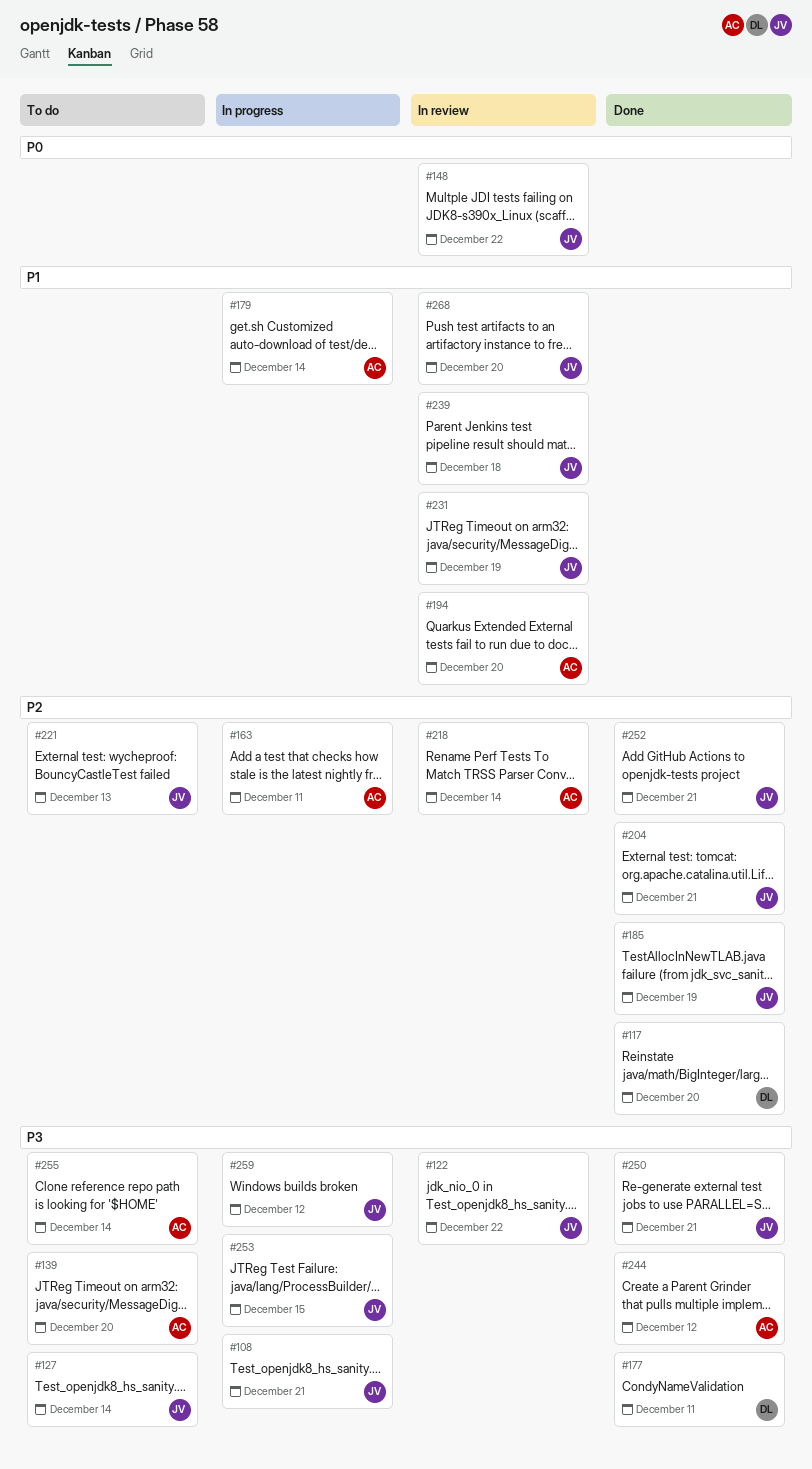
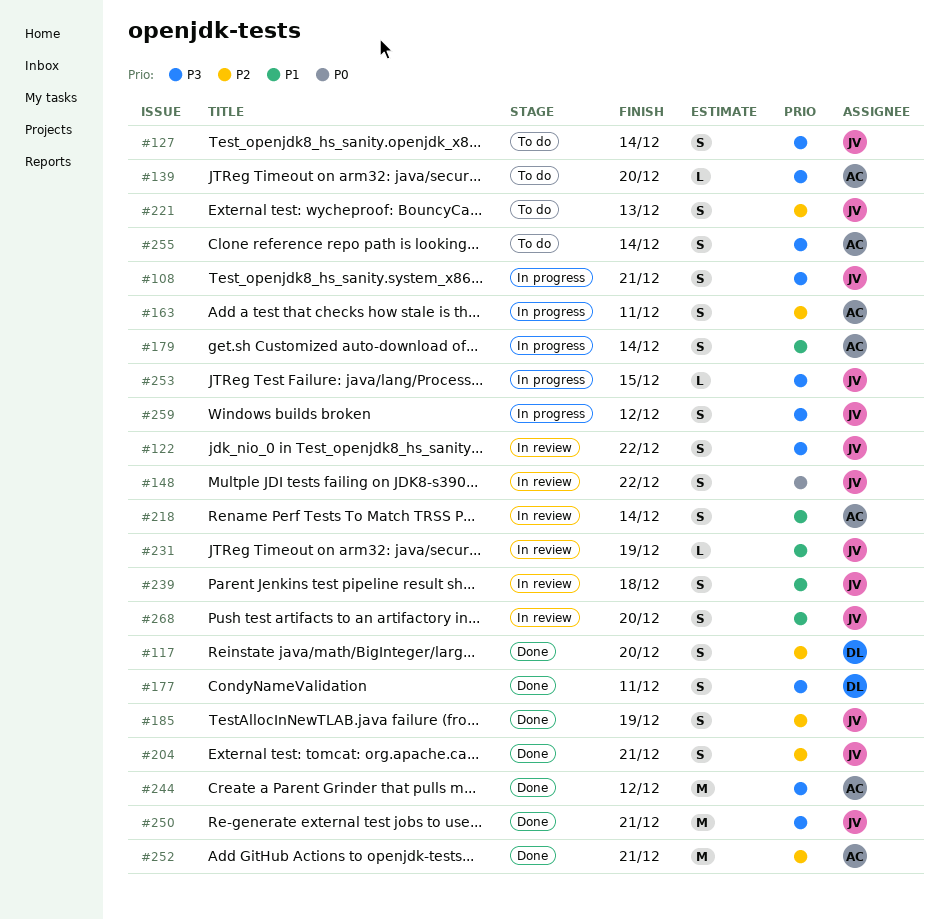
#194: present -> none
#218, priority: P2 -> P1
#252, owner: JV -> AC

